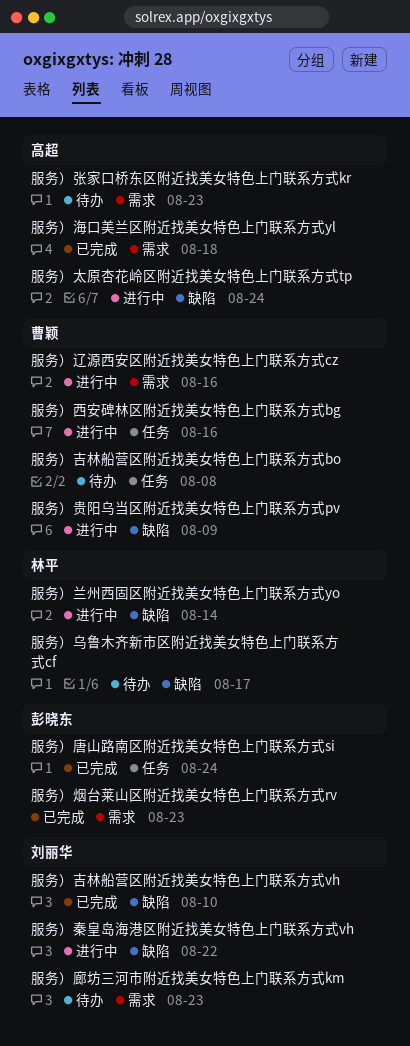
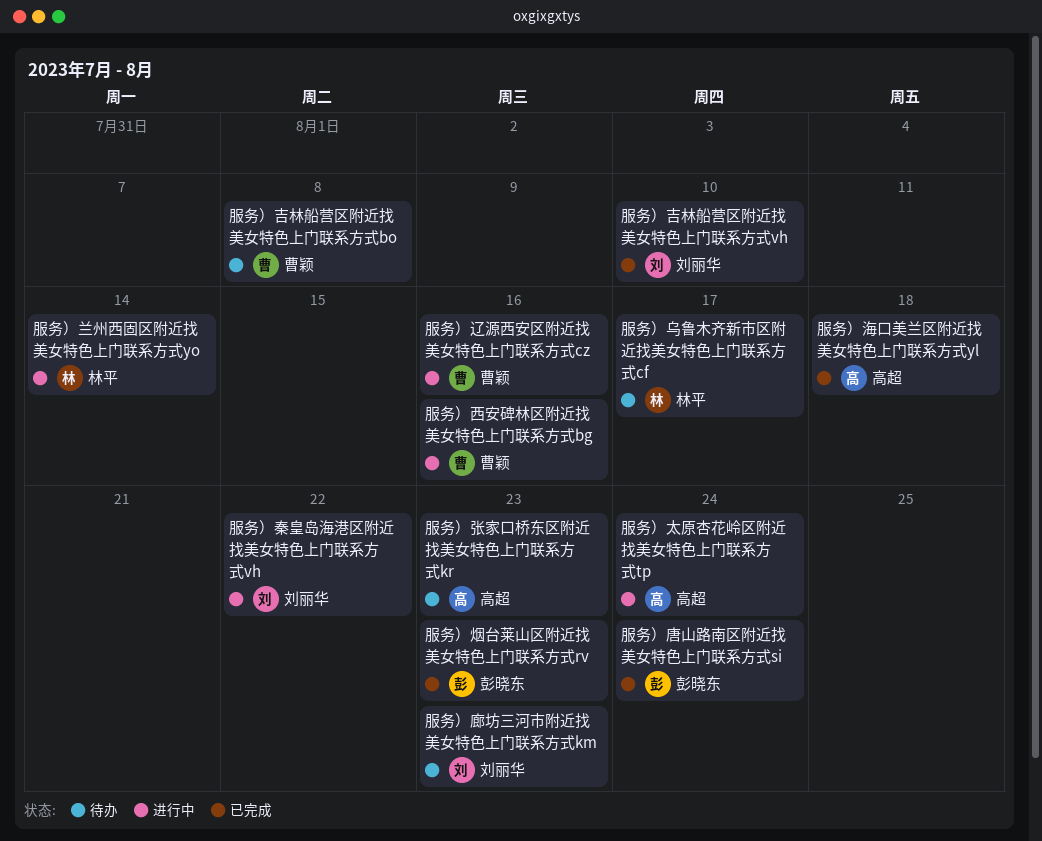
服务）贵阳乌当区附近找美女特色上门联系方式pv: present -> none

